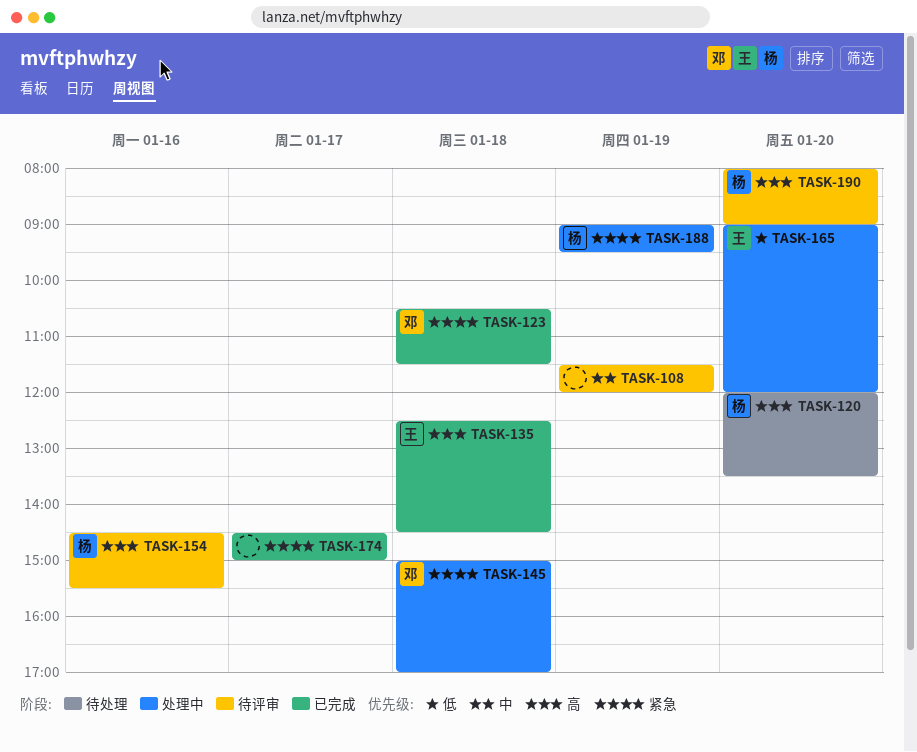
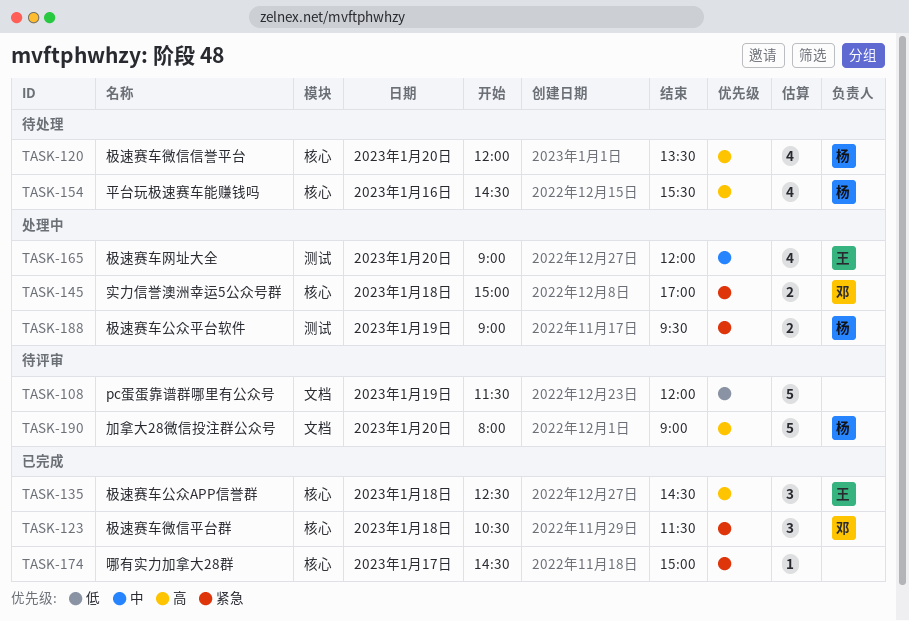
TASK-108, priority: 中 -> 低
TASK-154, status: 待评审 -> 待处理
TASK-165, priority: 低 -> 中

